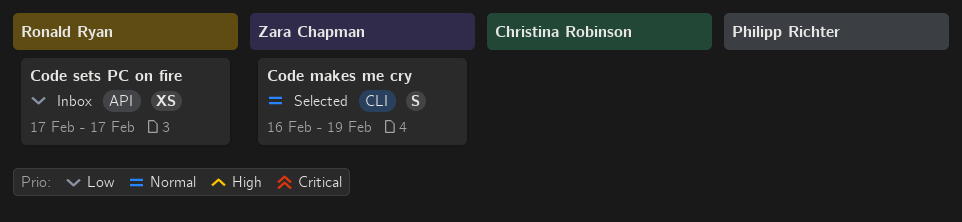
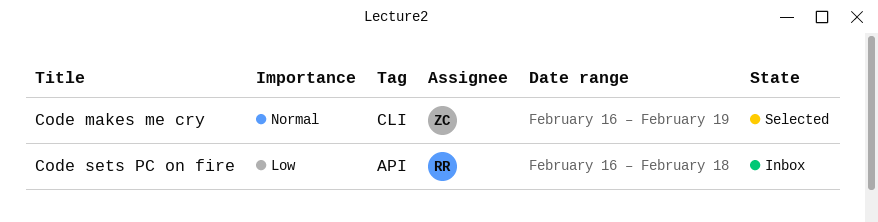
Code sets PC on fire, start: Feb 17 -> Feb 16
Code sets PC on fire, due: Feb 17 -> Feb 18

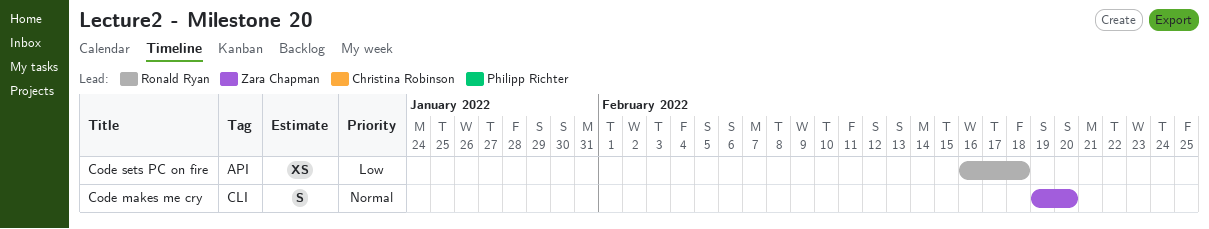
Code makes me cry, start: Feb 16 -> Feb 19
Code makes me cry, due: Feb 19 -> Feb 20

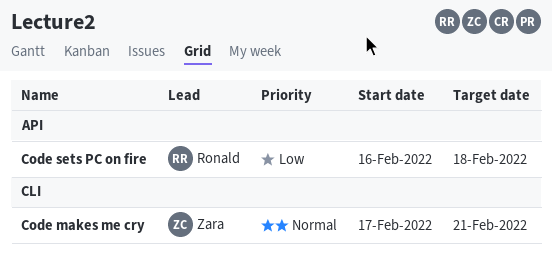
Code makes me cry, start: Feb 19 -> Feb 17
Code makes me cry, due: Feb 20 -> Feb 21

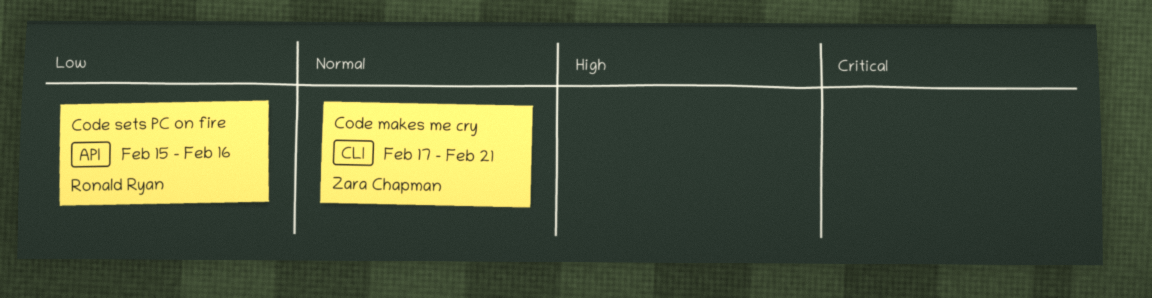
Code sets PC on fire, start: Feb 16 -> Feb 15
Code sets PC on fire, due: Feb 18 -> Feb 16

